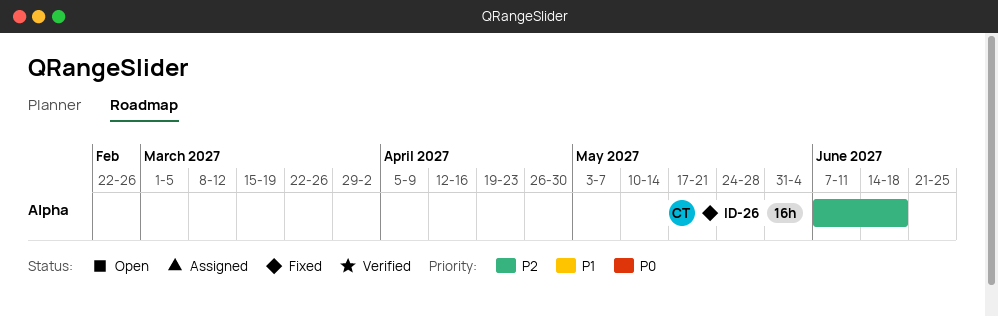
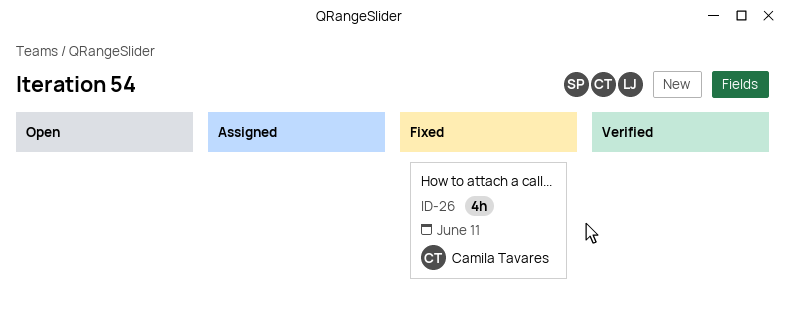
ID-26, estimate: 16h -> 4h
ID-26, due: Jun 18 -> Jun 11

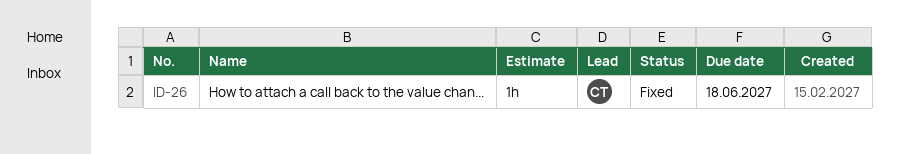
ID-26, estimate: 4h -> 1h
ID-26, due: Jun 11 -> Jun 18

